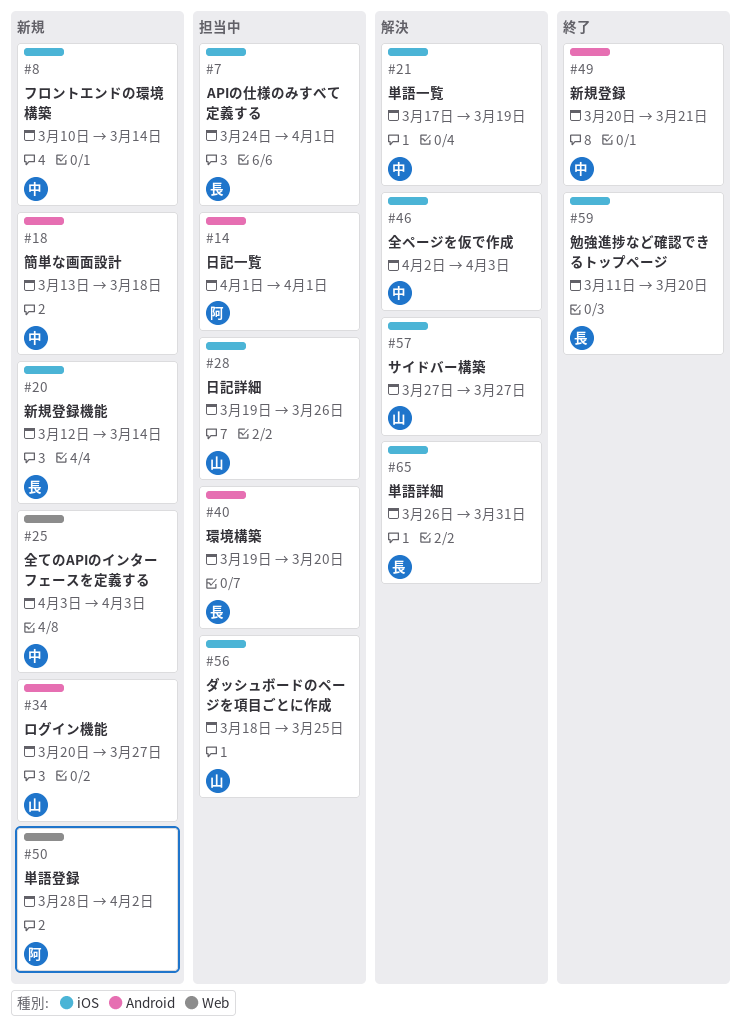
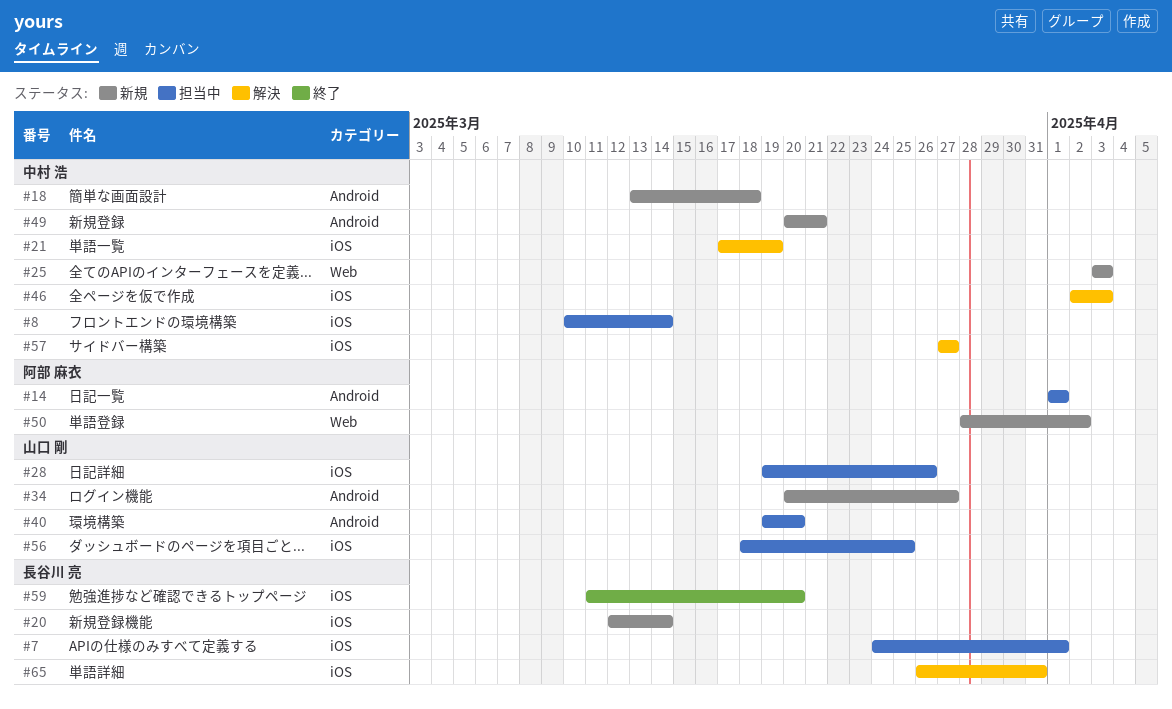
#8, status: 新規 -> 担当中
#40, owner: 長谷川 亮 -> 山口 剛
#49, status: 終了 -> 新規
#57, owner: 山口 剛 -> 中村 浩

